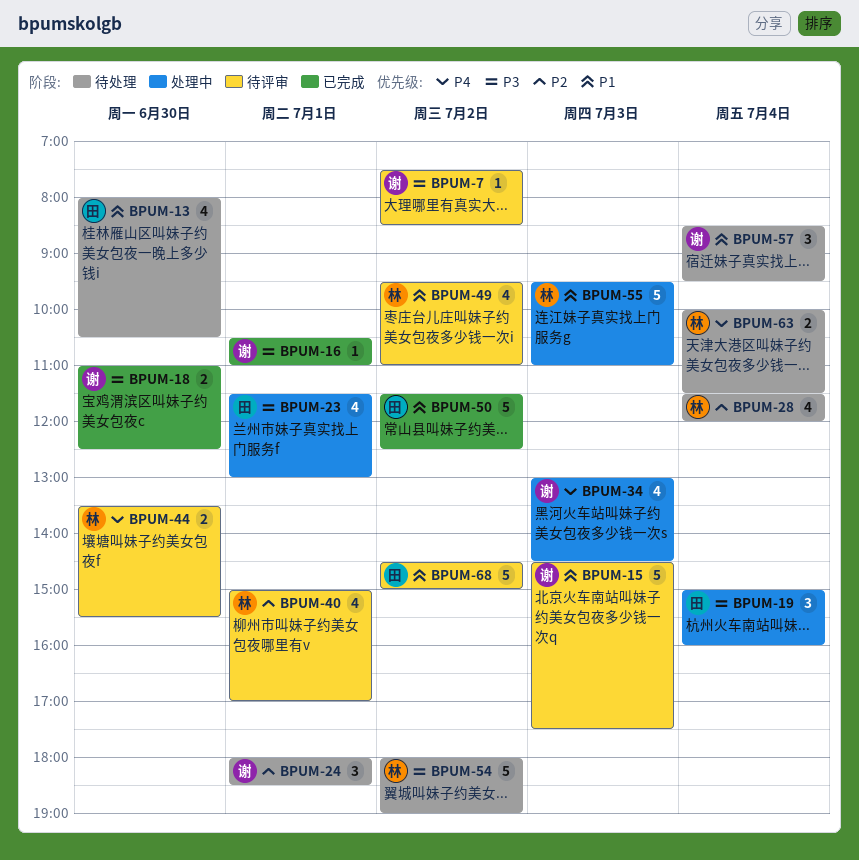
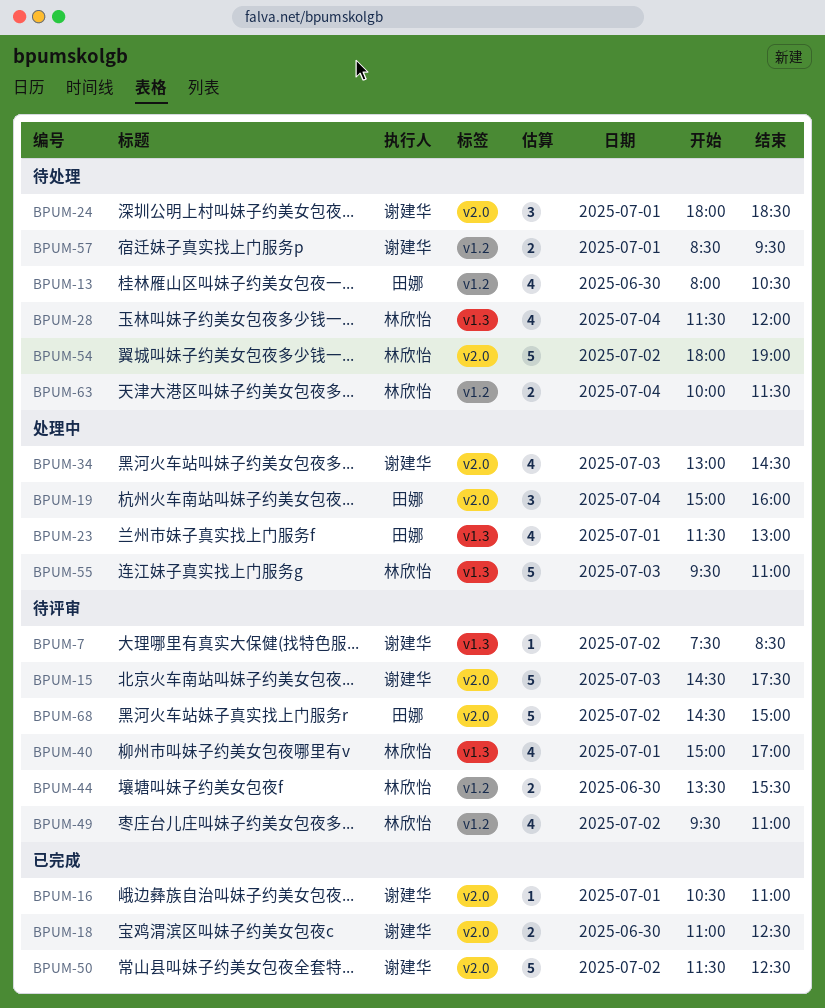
BPUM-50, owner: 田娜 -> 谢建华
BPUM-57, estimate: 3 -> 2
BPUM-57, day: Jul 4 -> Jul 1

